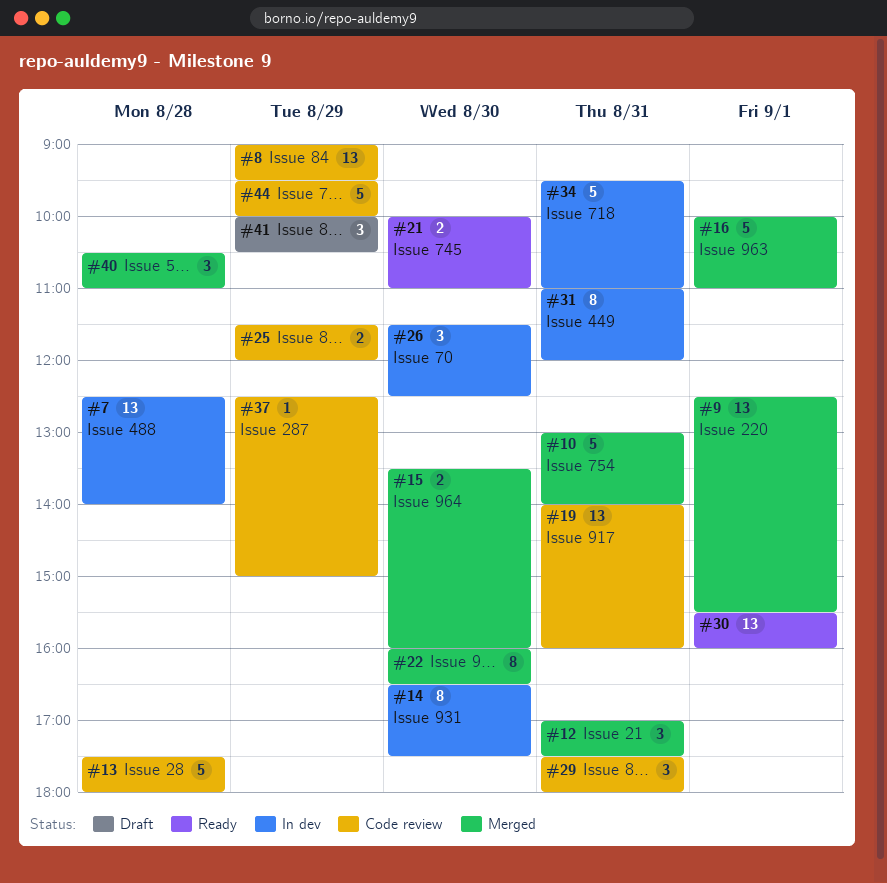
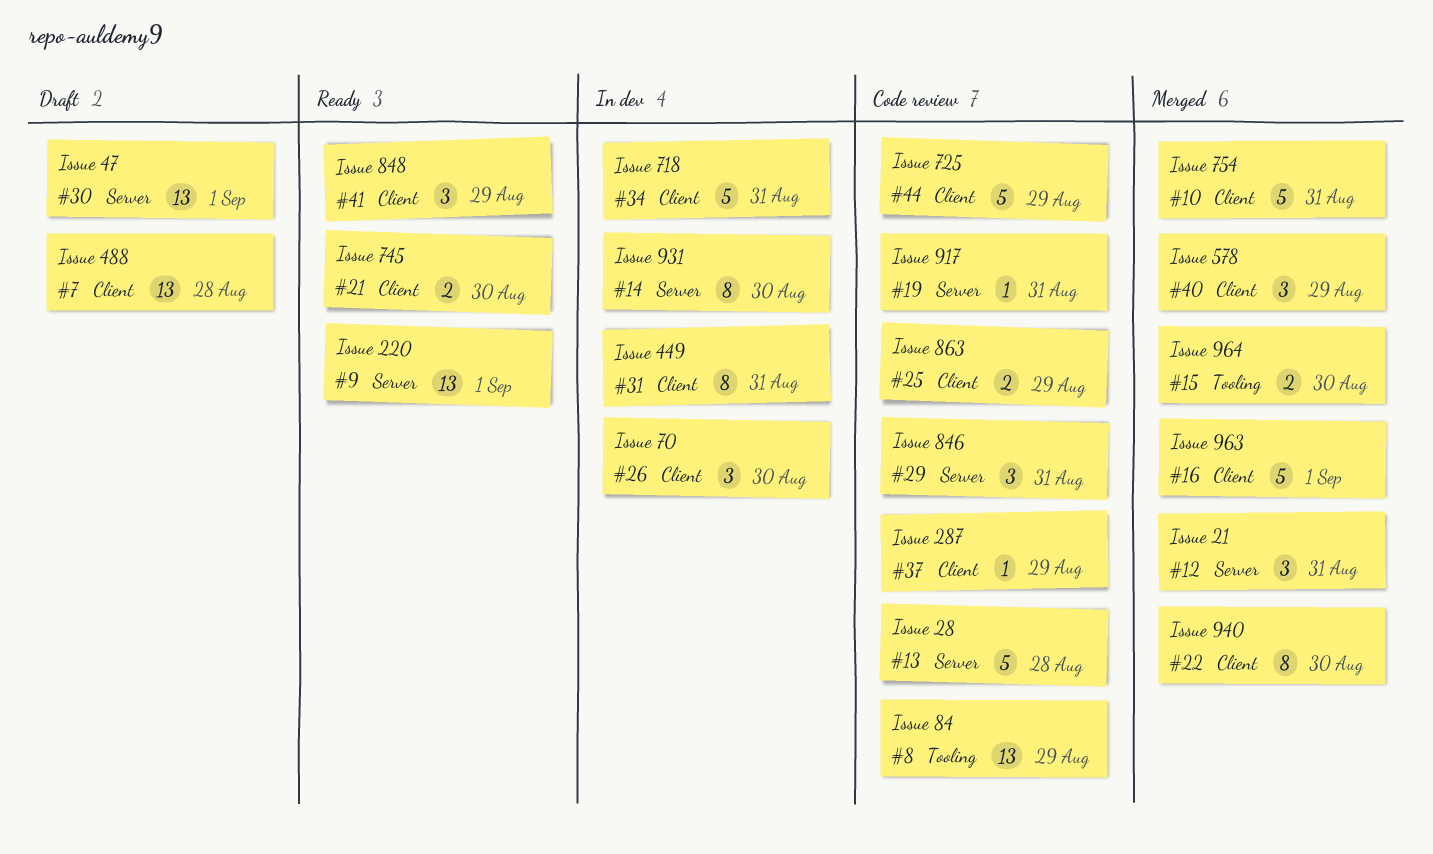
#7, status: In dev -> Draft
#9, status: Merged -> Ready
#19, estimate: 13 -> 1
#30, status: Ready -> Draft
#40, day: Aug 28 -> Aug 29
#41, status: Draft -> Ready

